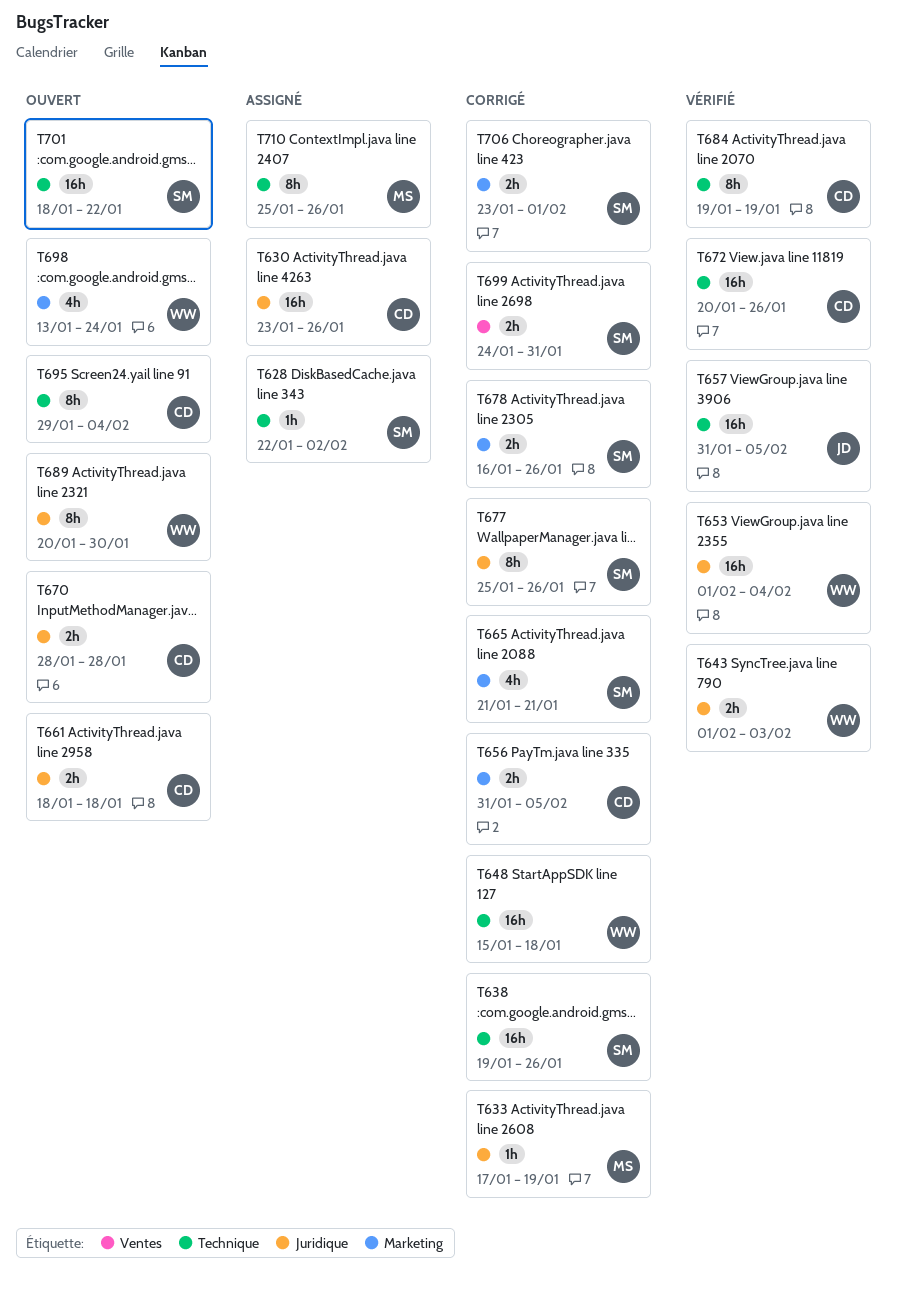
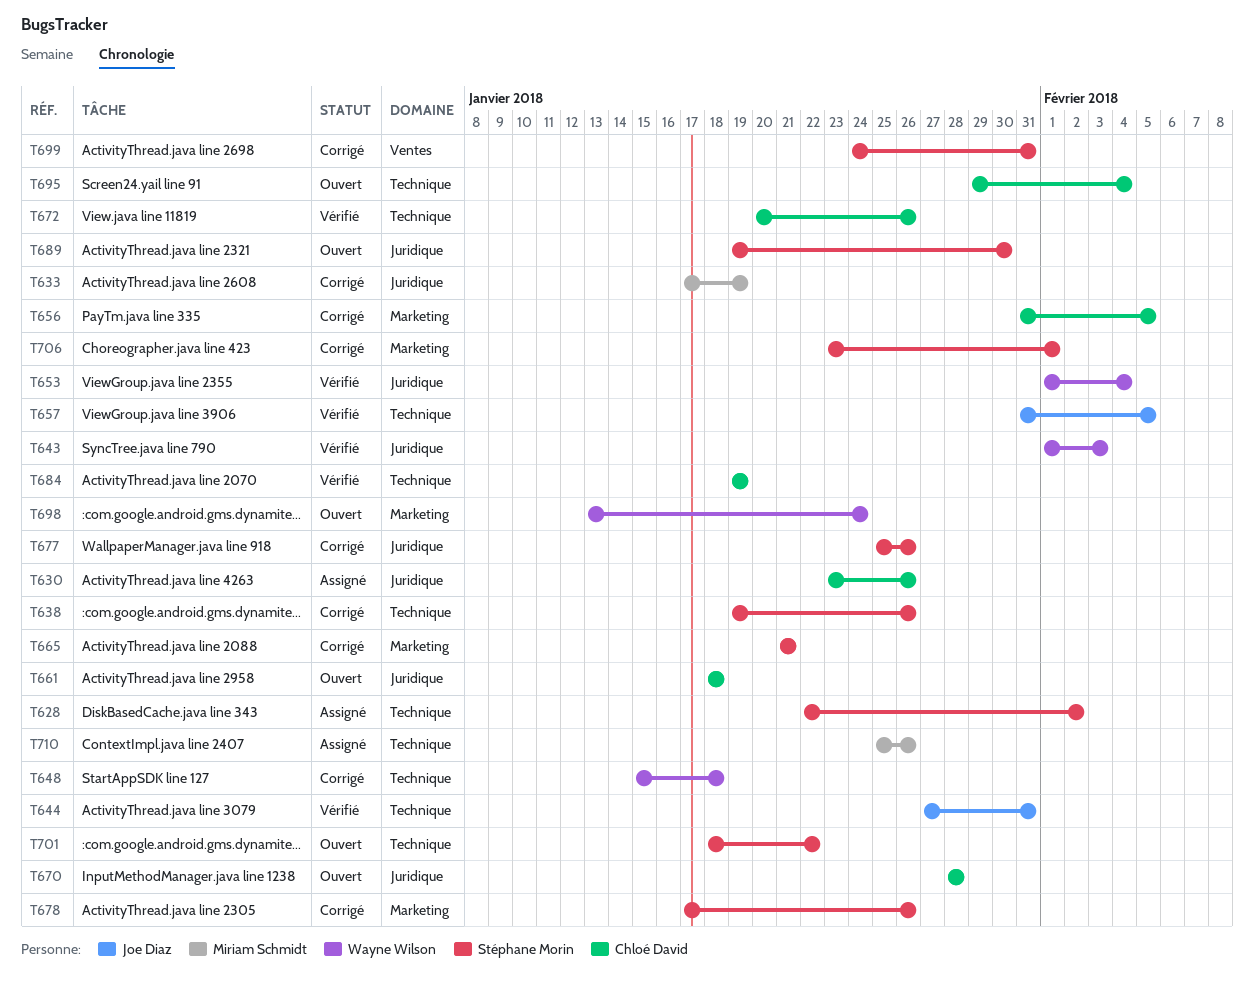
T644: none -> present
T678, start: Jan 16 -> Jan 17
T689, owner: Wayne Wilson -> Stéphane Morin
T689, start: Jan 20 -> Jan 19

